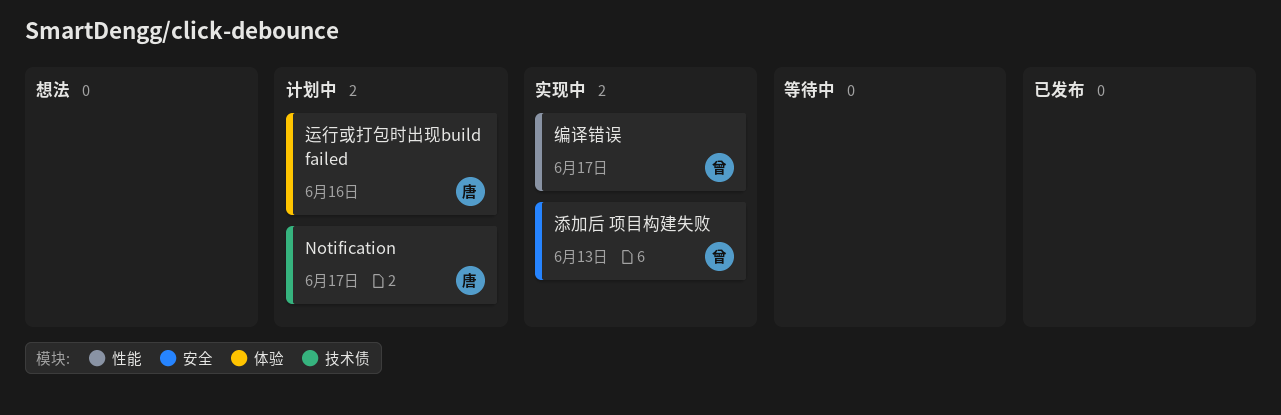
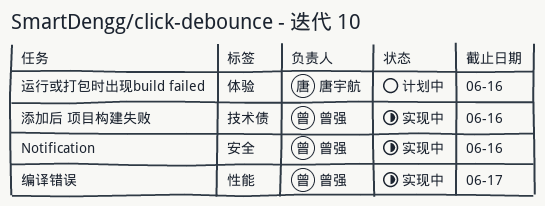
Notification, status: 计划中 -> 实现中
Notification, owner: 唐宇航 -> 曾强
Notification, label: 技术债 -> 安全
Notification, due: Jun 17 -> Jun 16
添加后 项目构建失败, label: 安全 -> 技术债
添加后 项目构建失败, due: Jun 13 -> Jun 16

